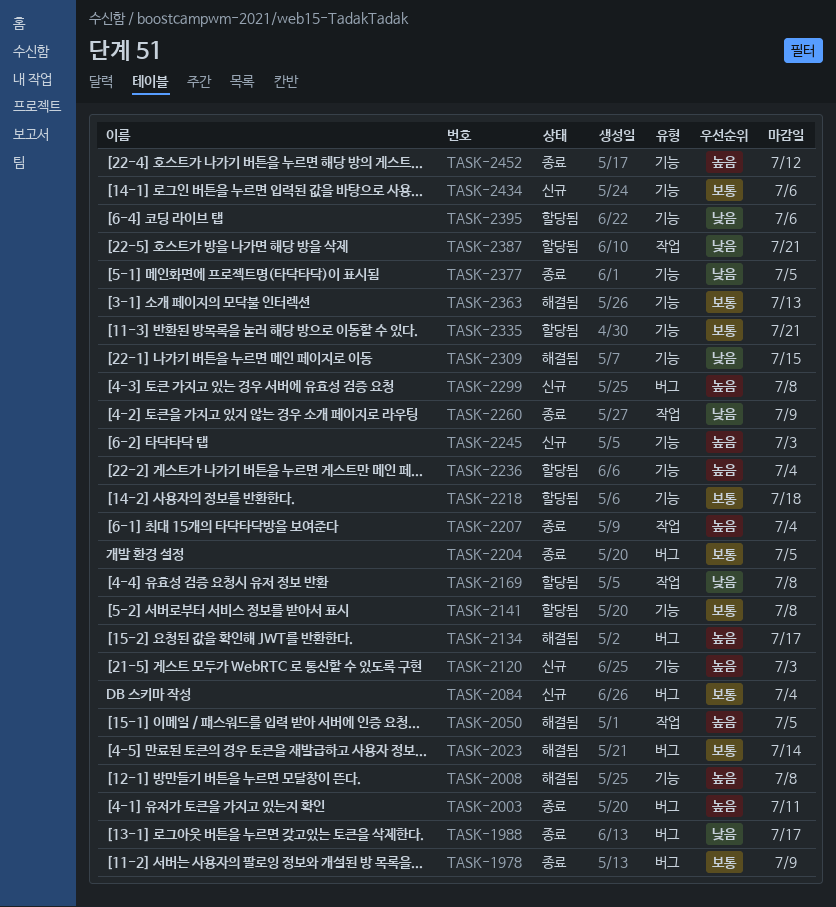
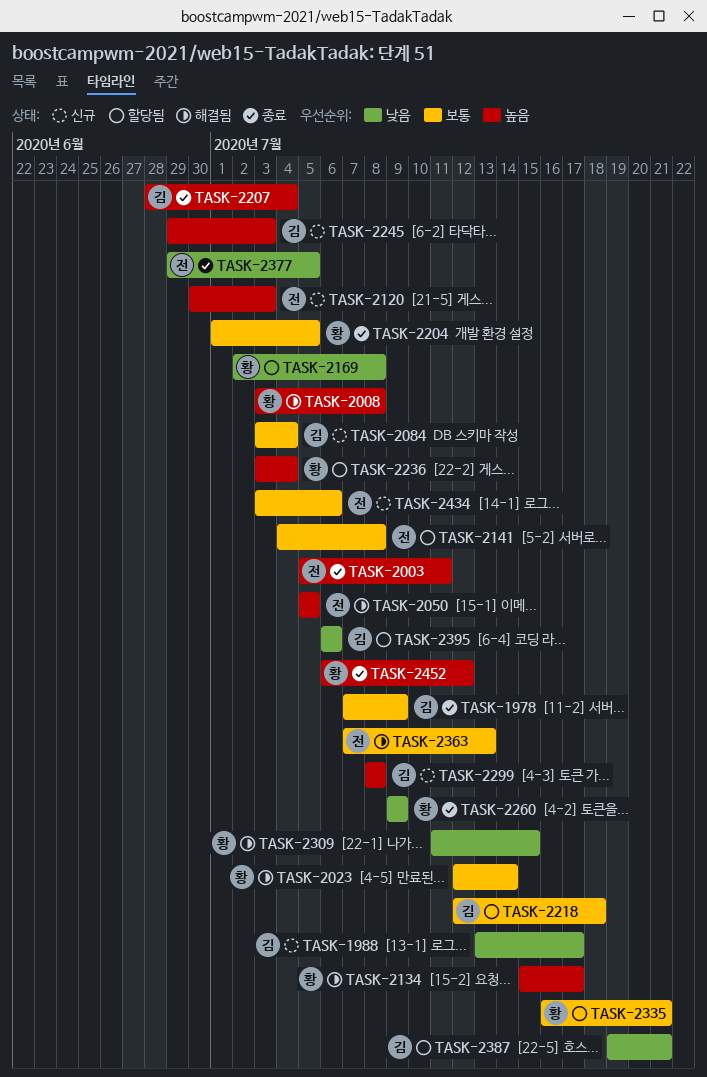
TASK-1988, status: 종료 -> 신규

